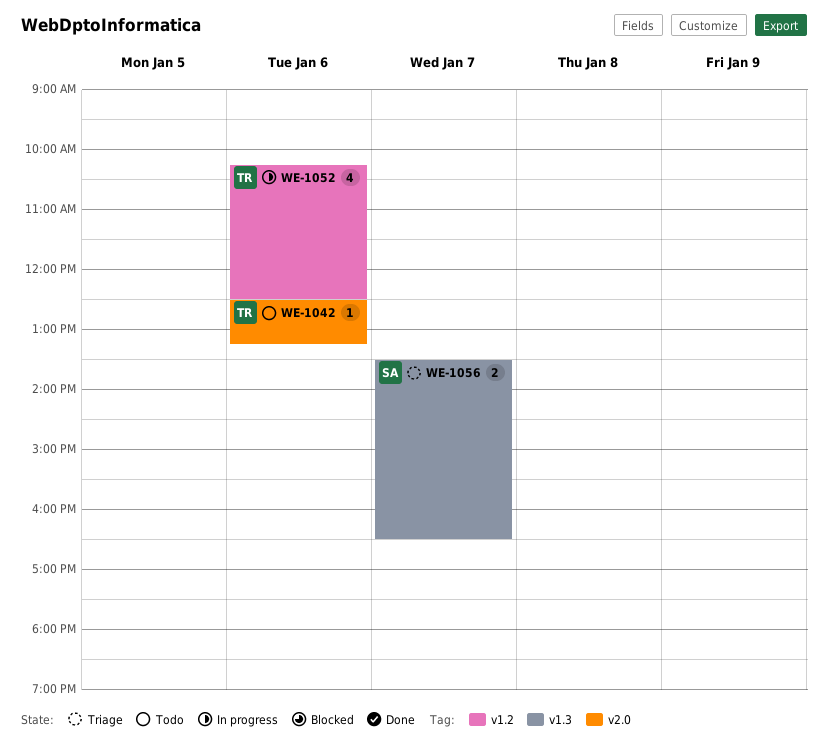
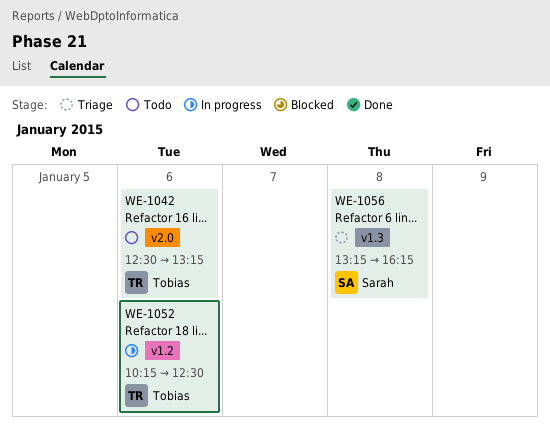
WE-1056, day: Jan 7 -> Jan 8
WE-1056, begins: 13:30 -> 13:15
WE-1056, ends: 16:30 -> 16:15

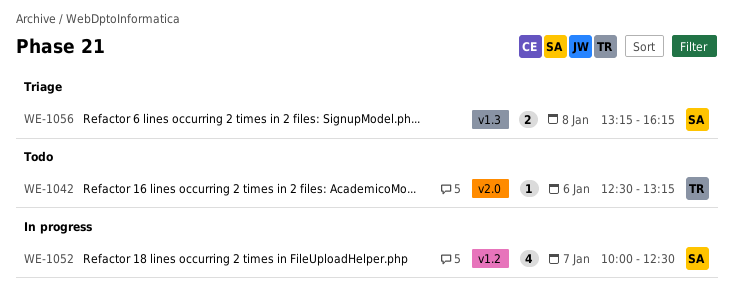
WE-1052, owner: Tobias -> Sarah
WE-1052, day: Jan 6 -> Jan 7
WE-1052, begins: 10:15 -> 10:00

